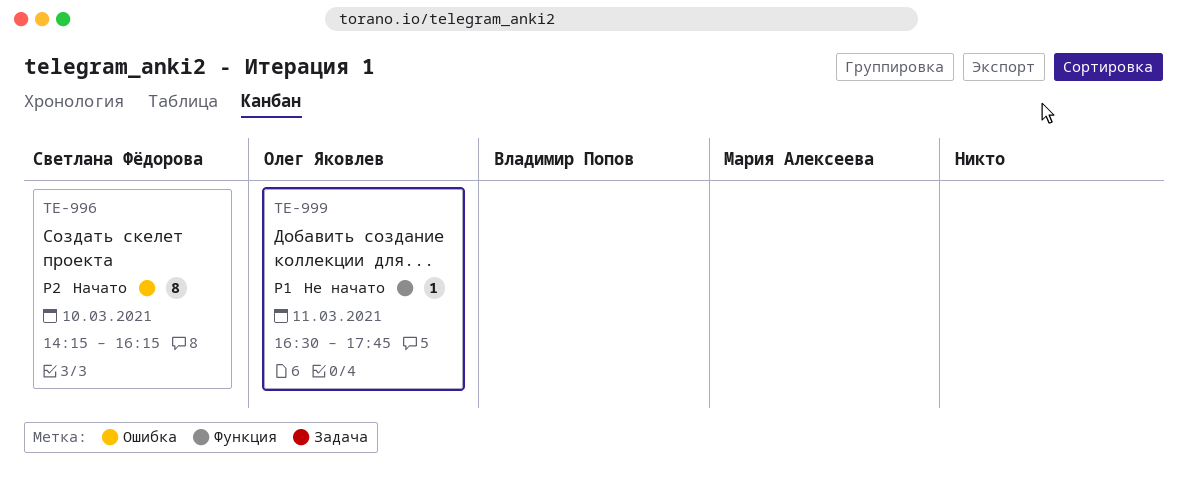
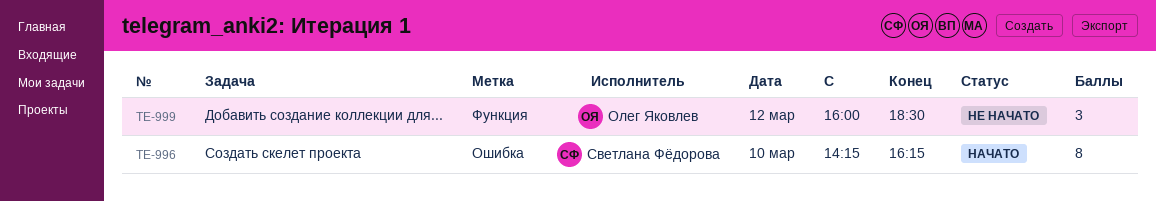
TE-999, estimate: 1 -> 3
TE-999, day: Mar 11 -> Mar 12
TE-999, begins: 16:30 -> 16:00
TE-999, ends: 17:45 -> 18:30

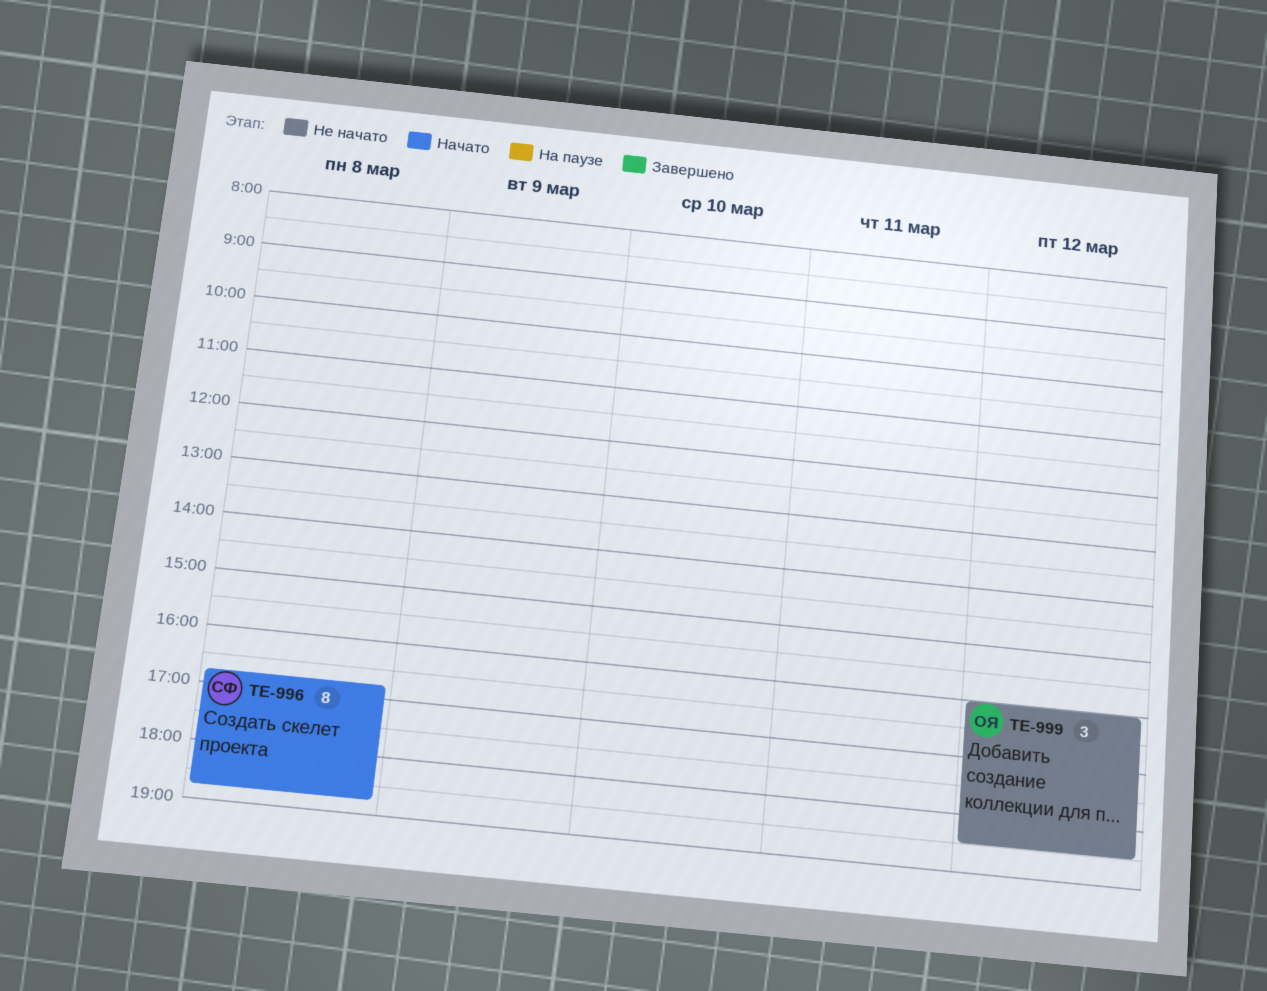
TE-996, day: Mar 10 -> Mar 8
TE-996, begins: 14:15 -> 16:45
TE-996, ends: 16:15 -> 18:45

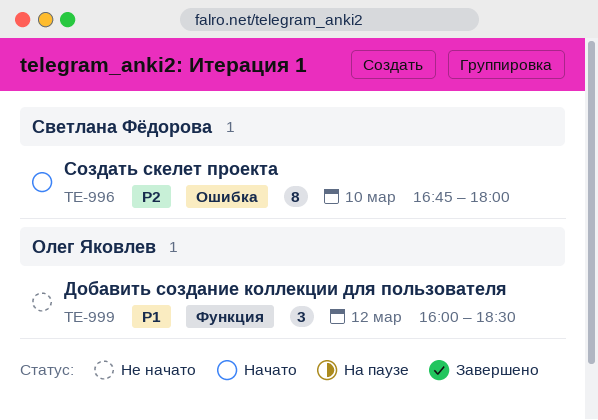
TE-996, day: Mar 8 -> Mar 10
TE-996, ends: 18:45 -> 18:00

